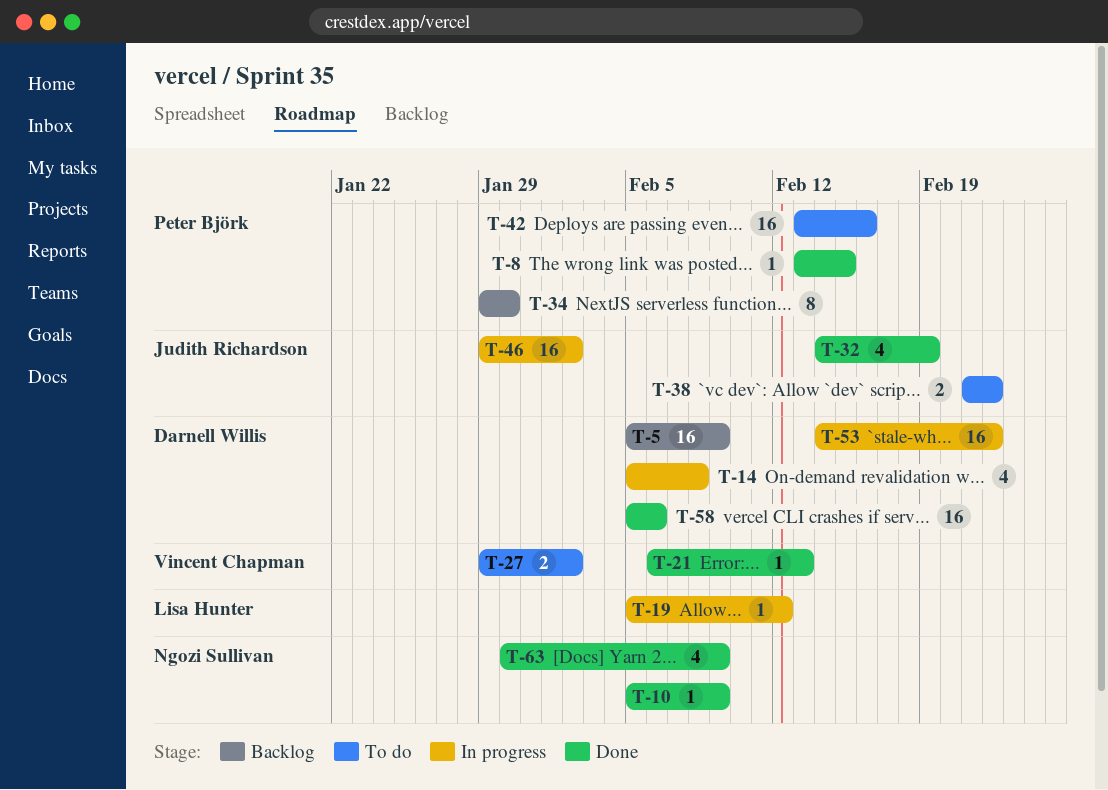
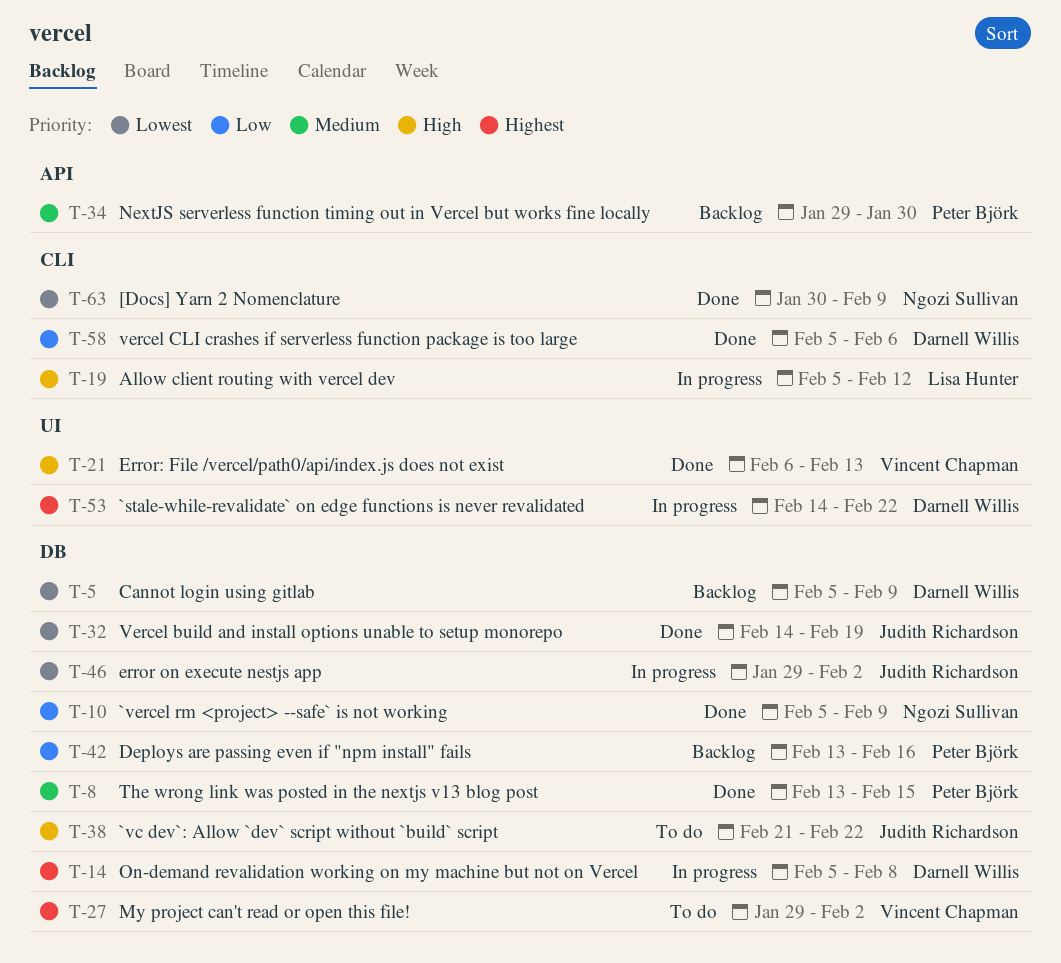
T-42, status: To do -> Backlog

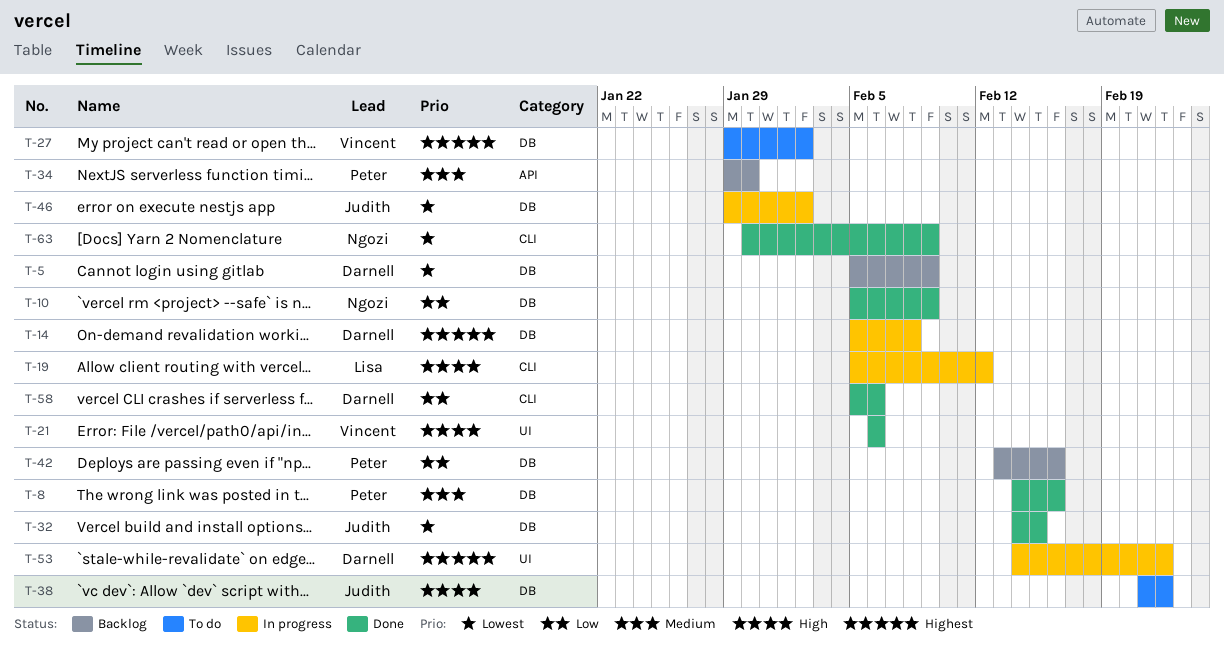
T-8, start: Feb 13 -> Feb 14
T-8, due: Feb 15 -> Feb 16
T-21, due: Feb 13 -> Feb 6
T-32, due: Feb 19 -> Feb 15

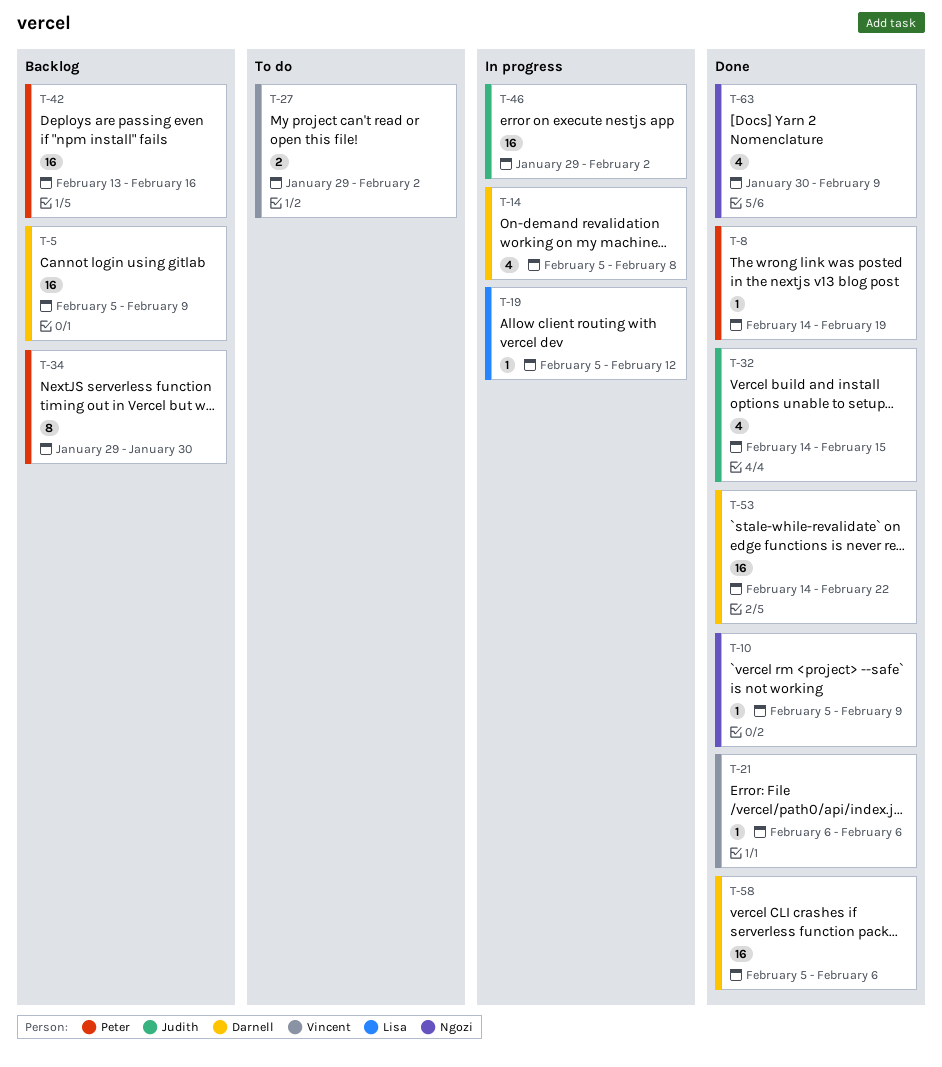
T-8, due: Feb 16 -> Feb 19
T-38: present -> none
T-53, status: In progress -> Done

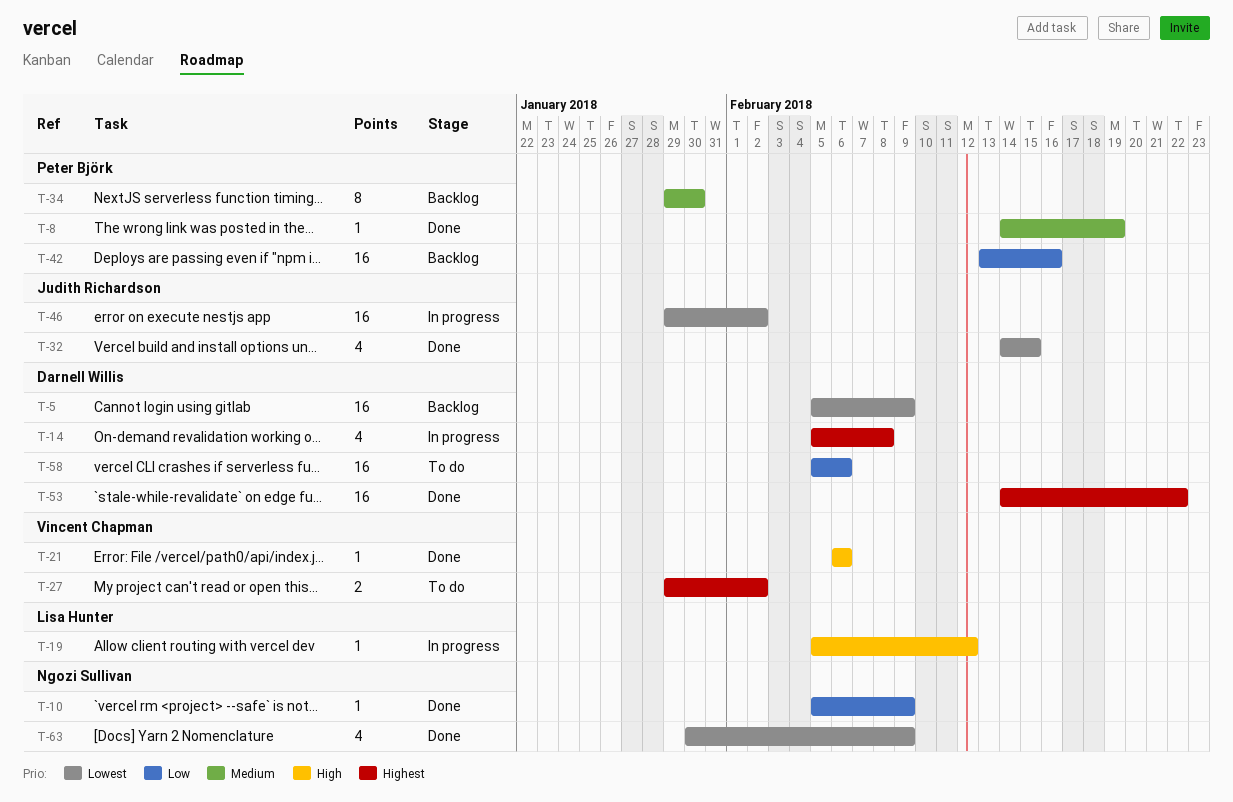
T-58, status: Done -> To do

